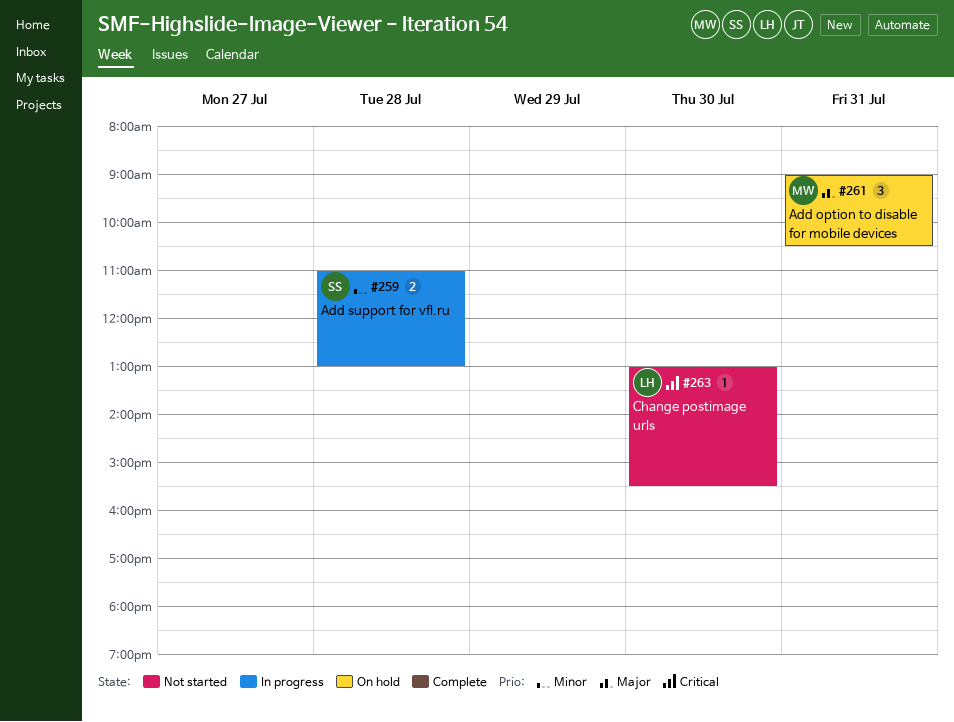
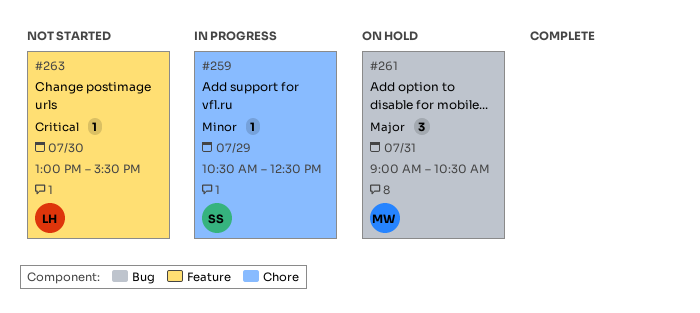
#259, estimate: 2 -> 1
#259, day: Jul 28 -> Jul 29
#259, begins: 11:00 -> 10:30
#259, ends: 13:00 -> 12:30

